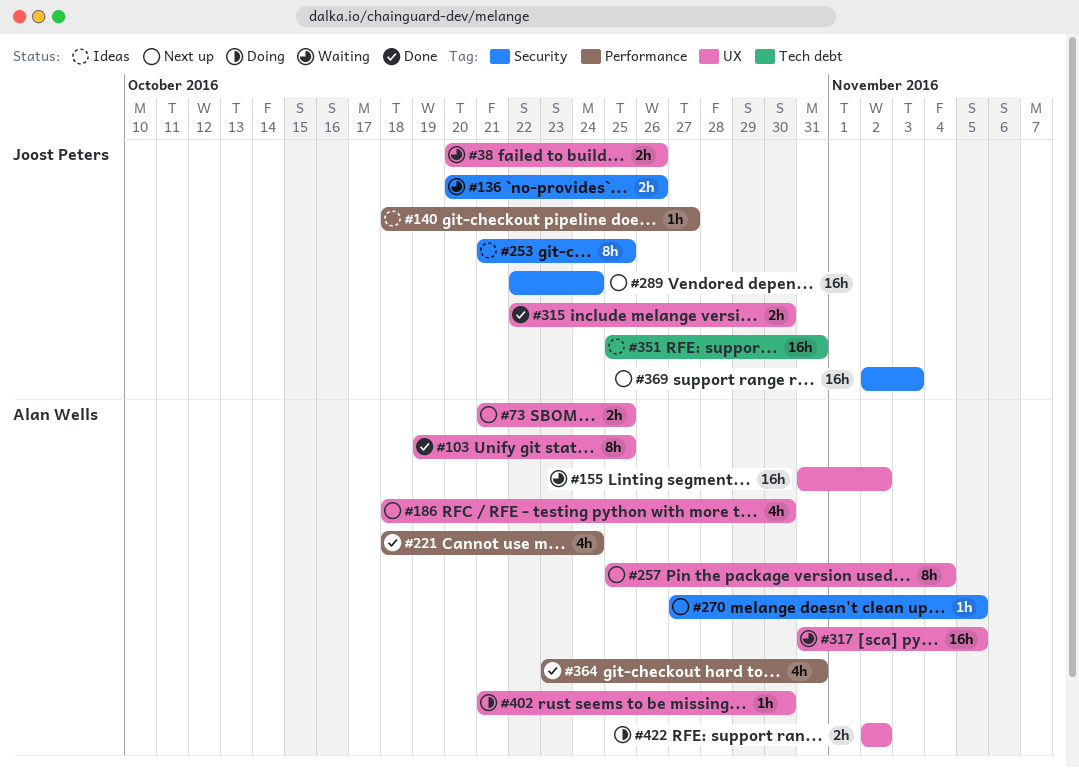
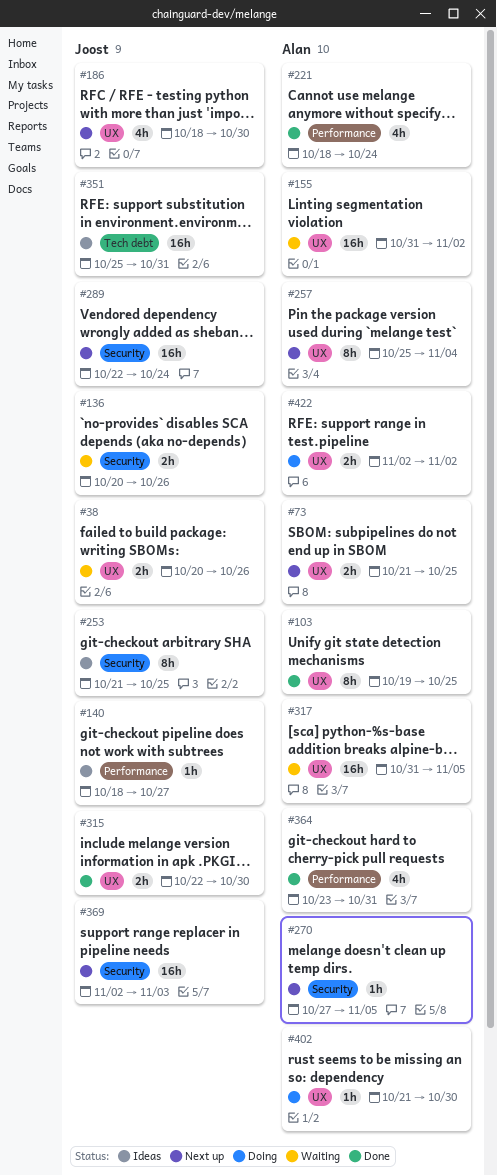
#186, owner: Alan Wells -> Joost Peters

